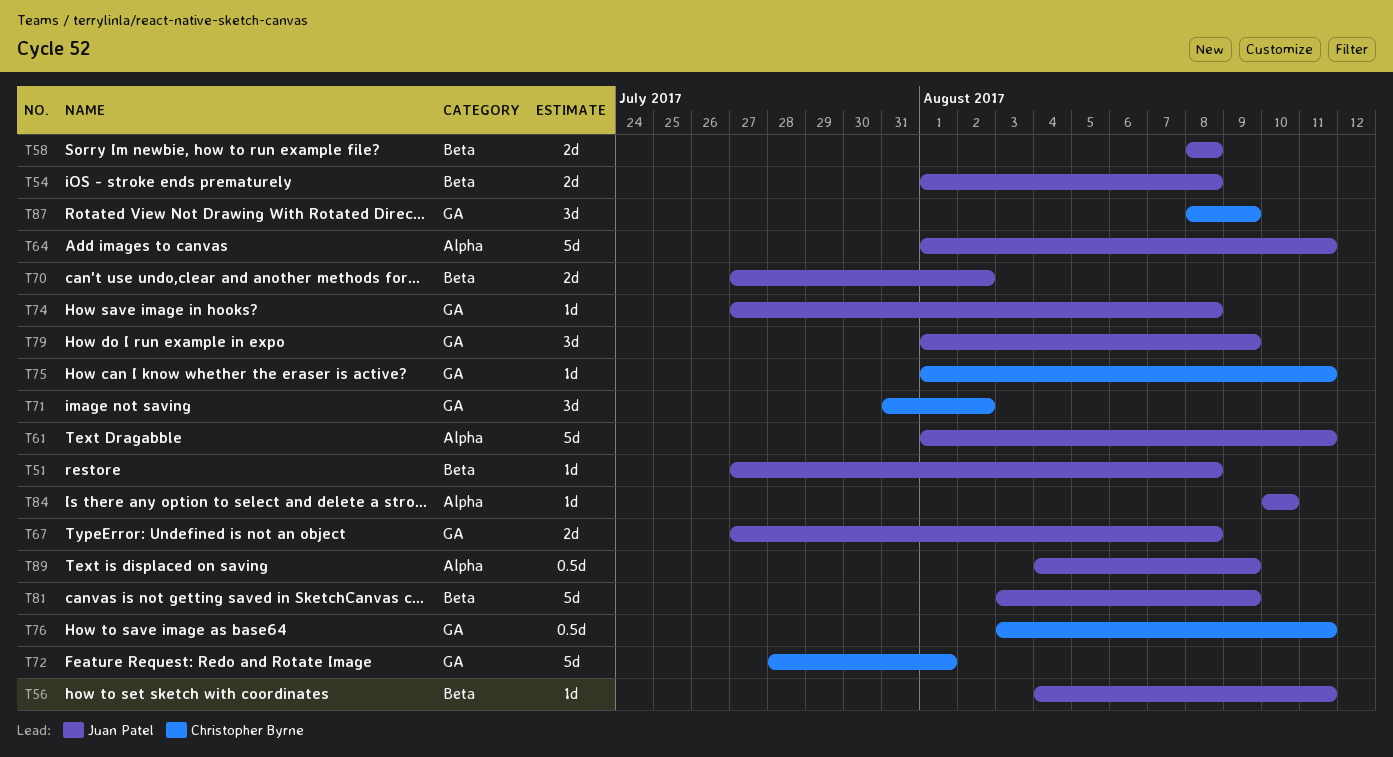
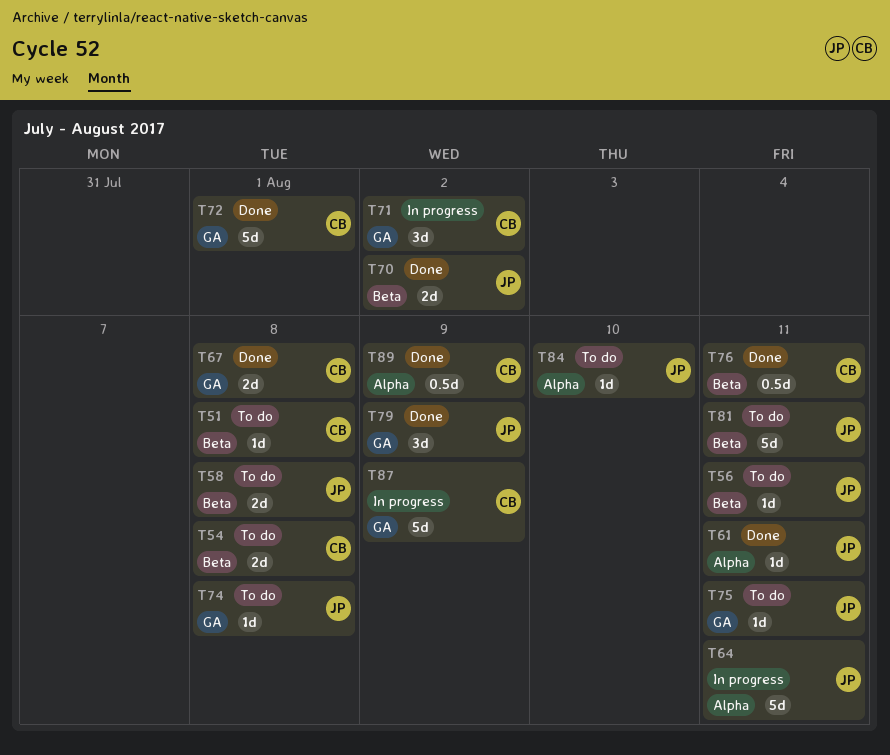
T51, owner: Juan Patel -> Christopher Byrne
T54, owner: Juan Patel -> Christopher Byrne
T61, estimate: 5d -> 1d
T67, owner: Juan Patel -> Christopher Byrne
T75, owner: Christopher Byrne -> Juan Patel
T76, label: GA -> Beta
T81, due: Aug 9 -> Aug 11
T87, estimate: 3d -> 5d
T89, owner: Juan Patel -> Christopher Byrne

